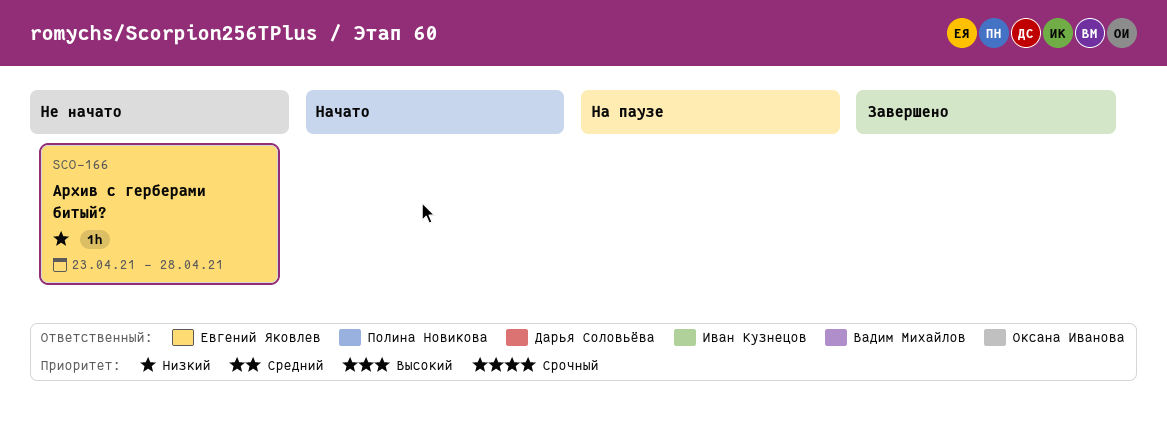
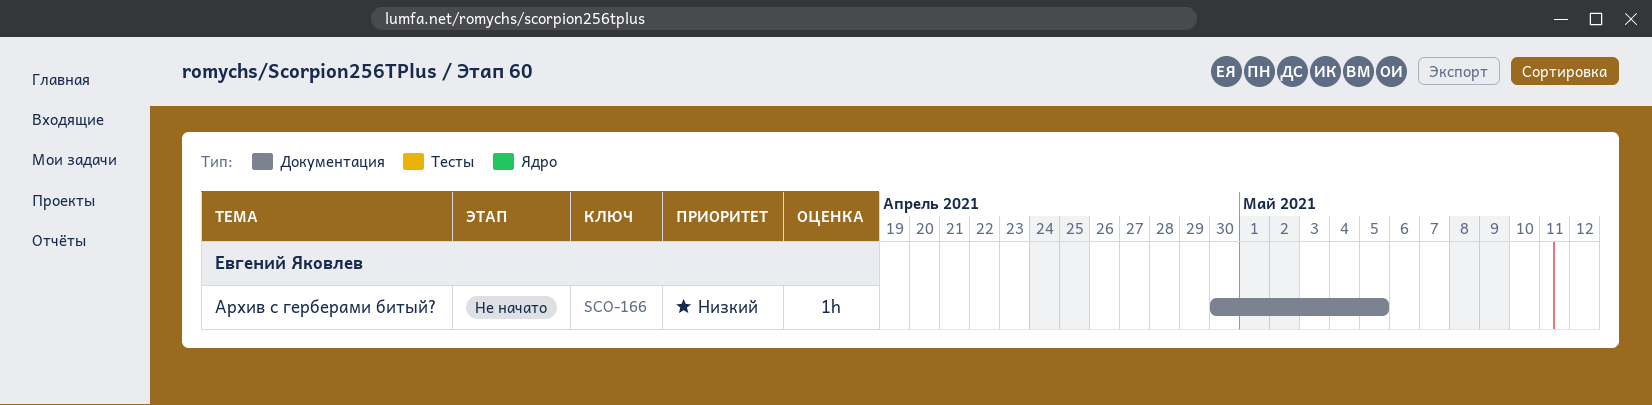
SCO-166, start: Apr 23 -> Apr 30
SCO-166, due: Apr 28 -> May 5

